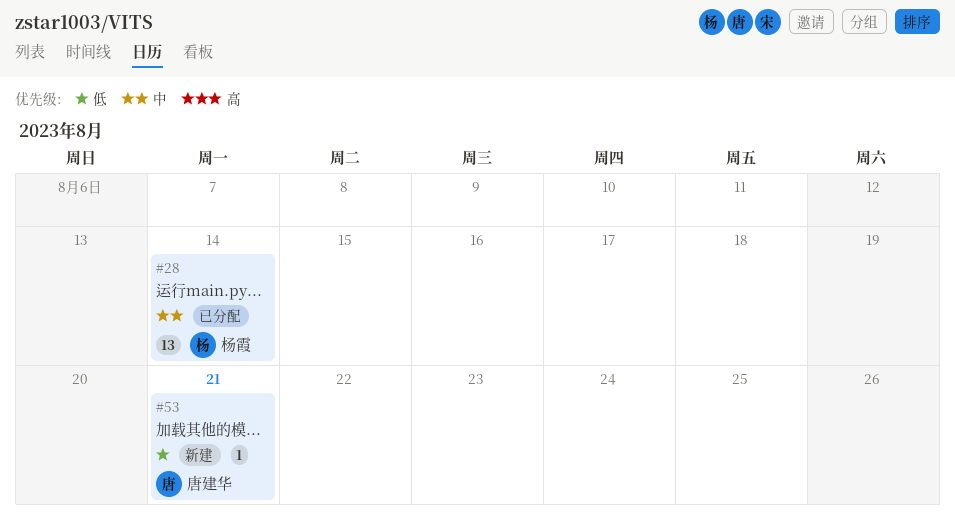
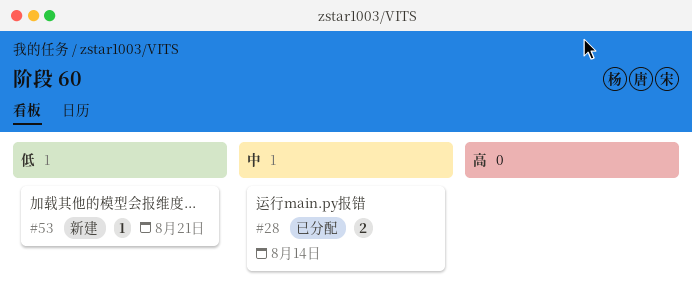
#28, estimate: 13 -> 2

